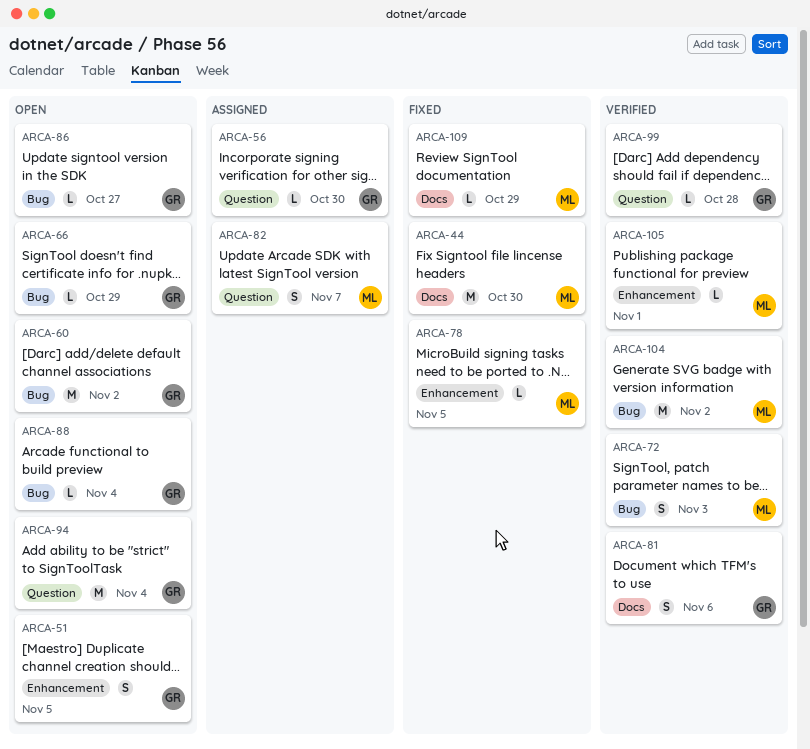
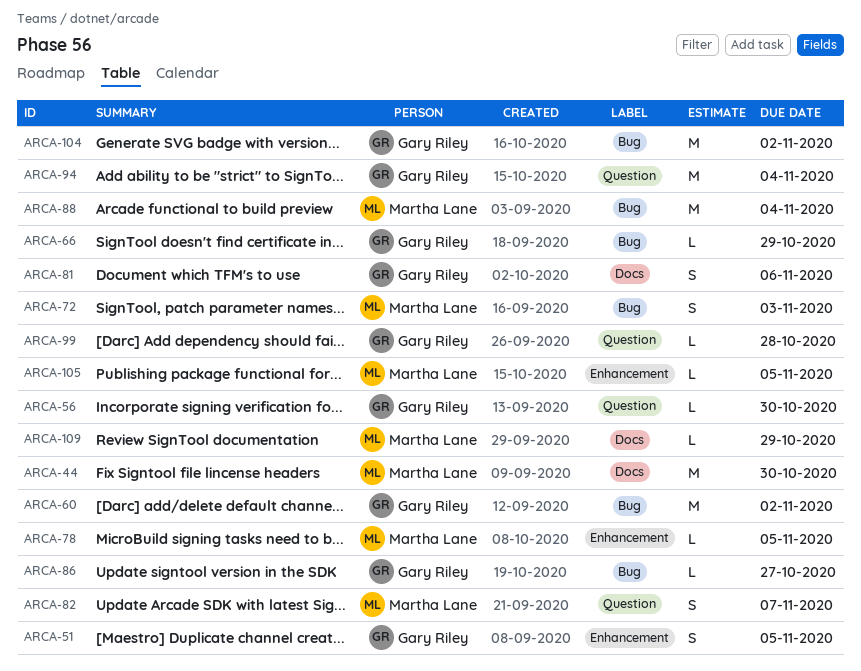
ARCA-88, owner: Gary Riley -> Martha Lane
ARCA-88, estimate: L -> M
ARCA-104, owner: Martha Lane -> Gary Riley
ARCA-105, due: Nov 1 -> Nov 5

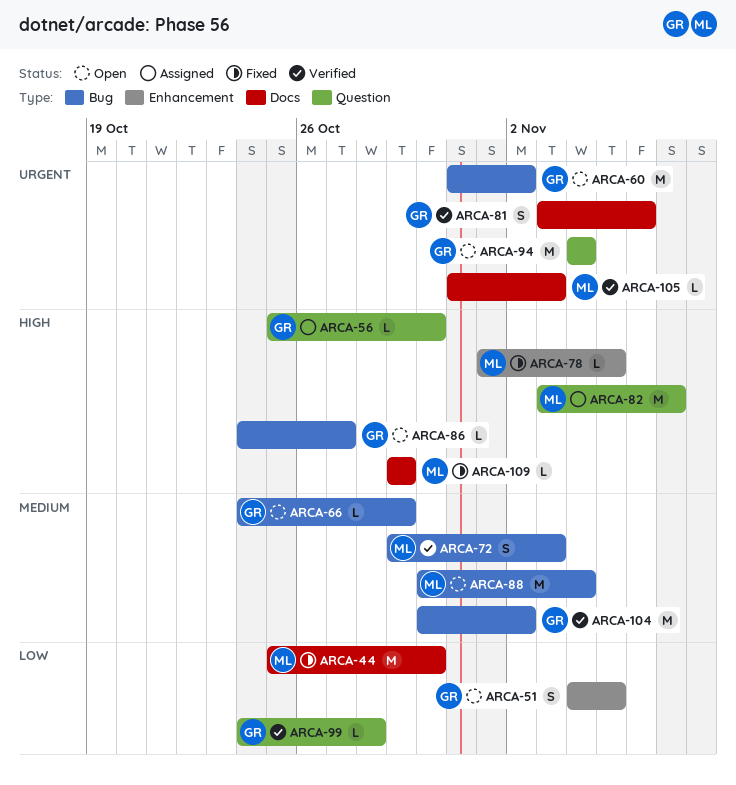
ARCA-82, estimate: S -> M
ARCA-105, label: Enhancement -> Docs
ARCA-105, due: Nov 5 -> Nov 3

